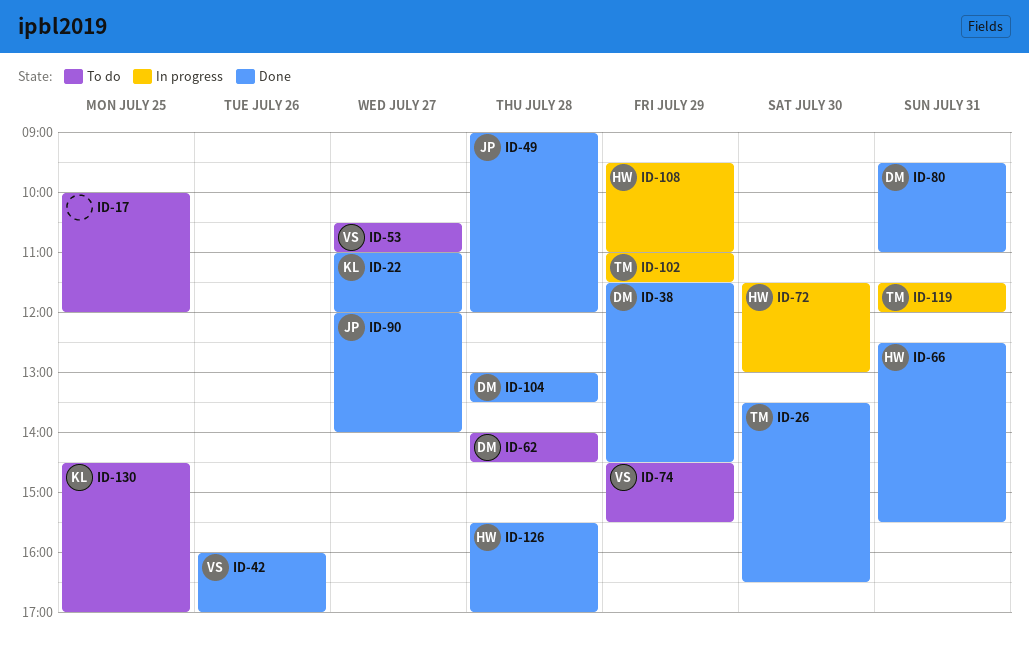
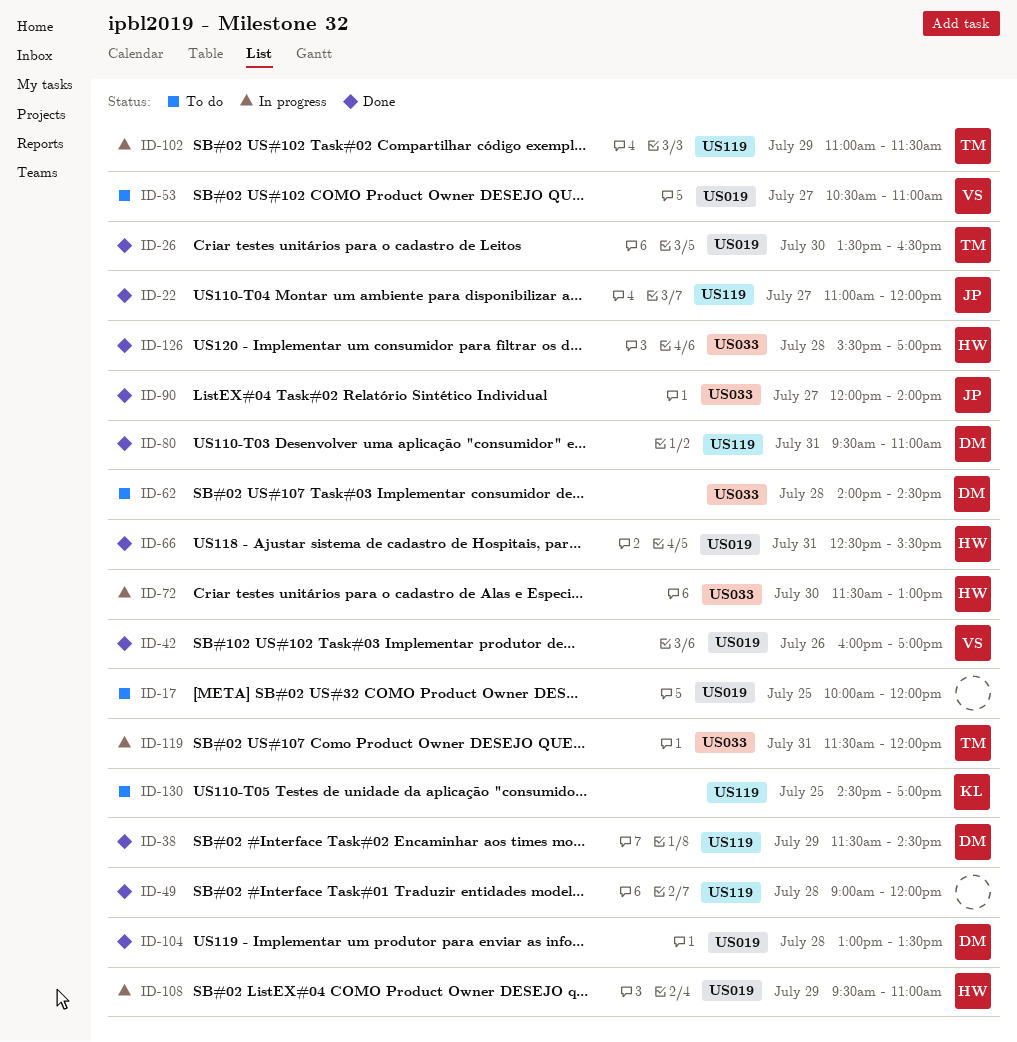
ID-22, owner: KL -> JP
ID-49, owner: JP -> none
ID-74: present -> none

